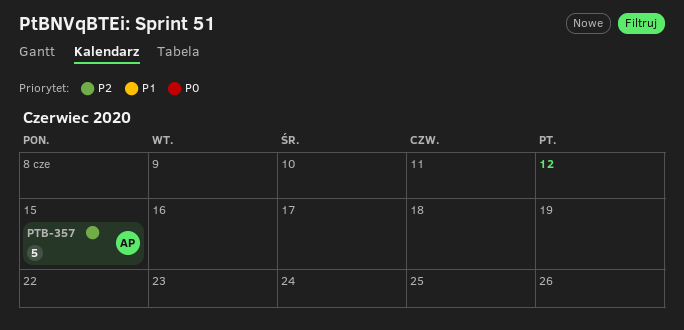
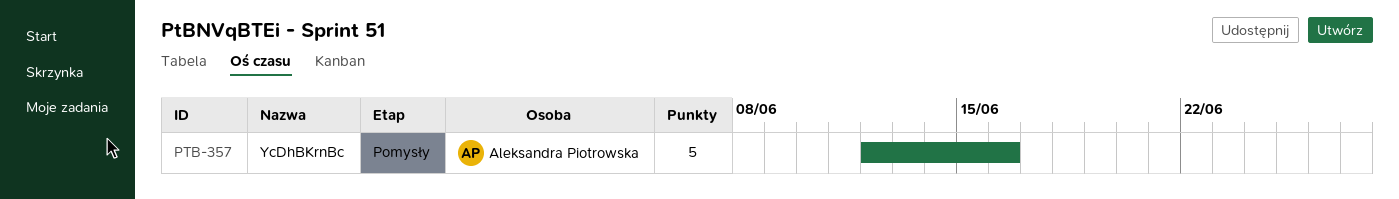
PTB-357, due: Jun 15 -> Jun 16

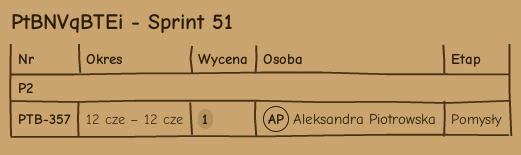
PTB-357, estimate: 5 -> 1
PTB-357, due: Jun 16 -> Jun 12

